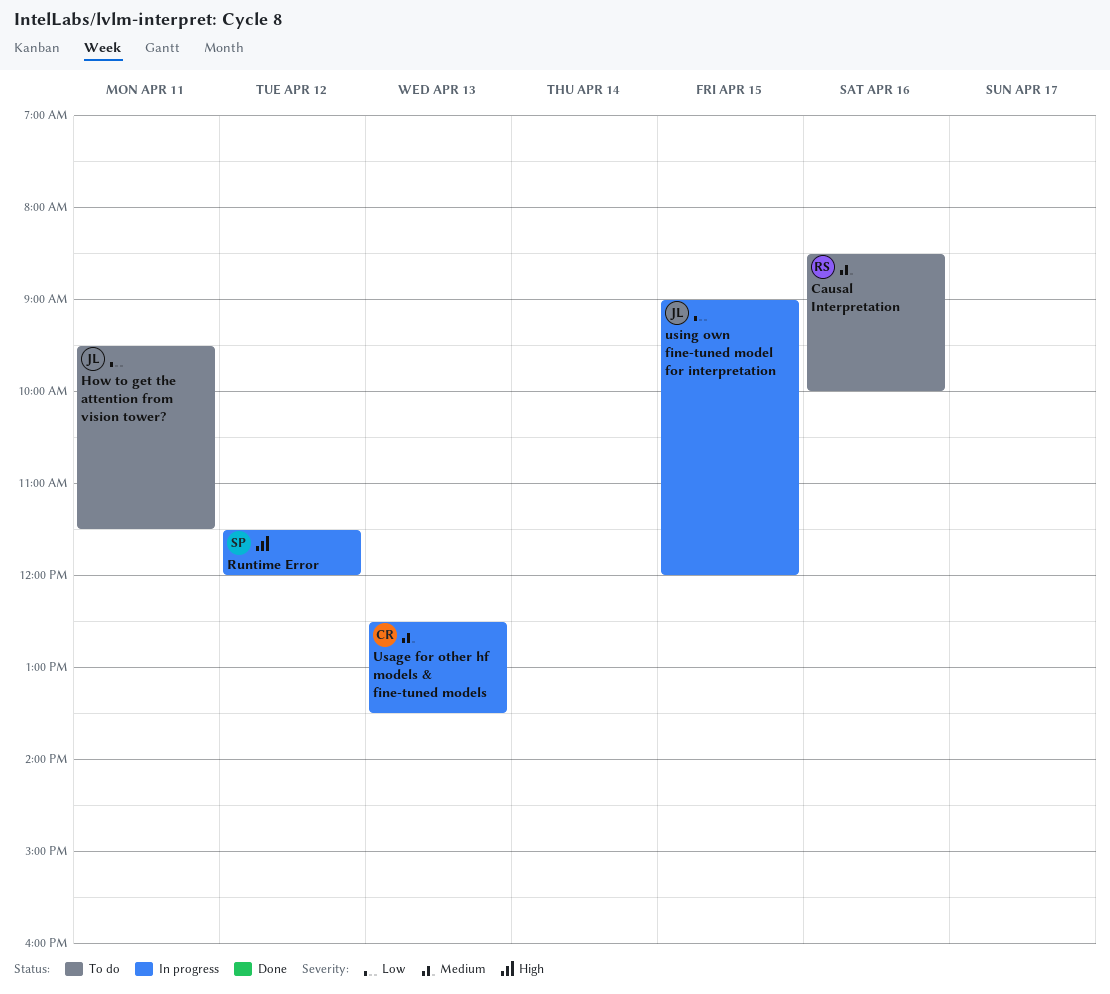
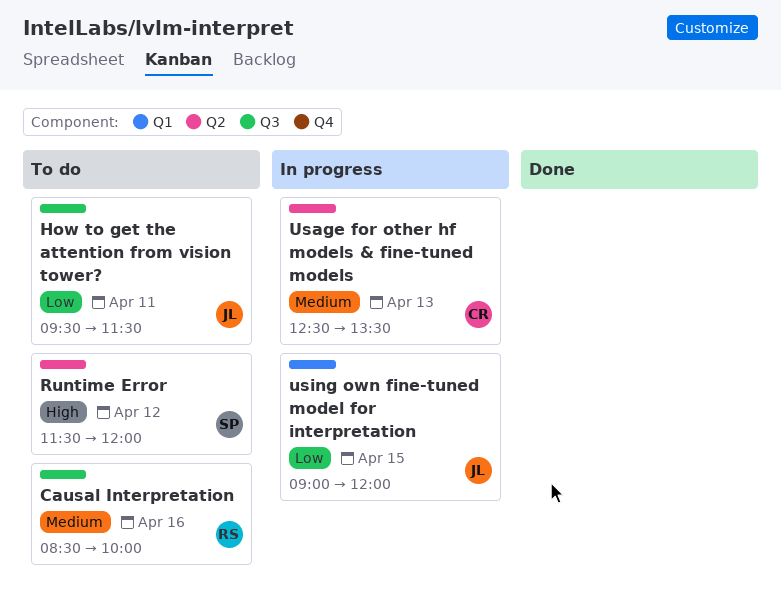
Runtime Error, status: In progress -> To do

